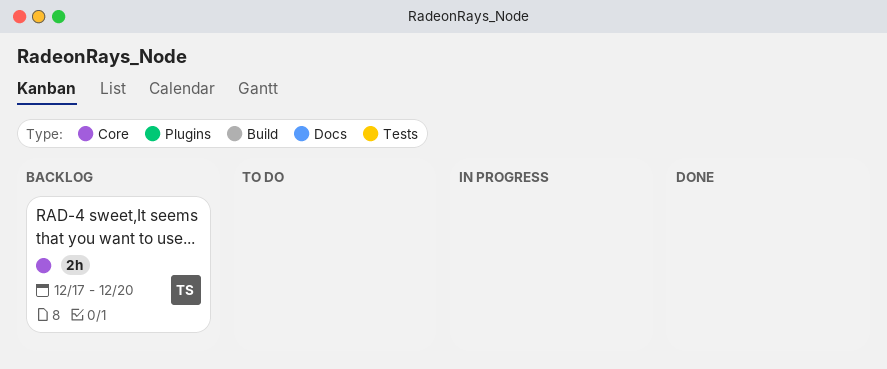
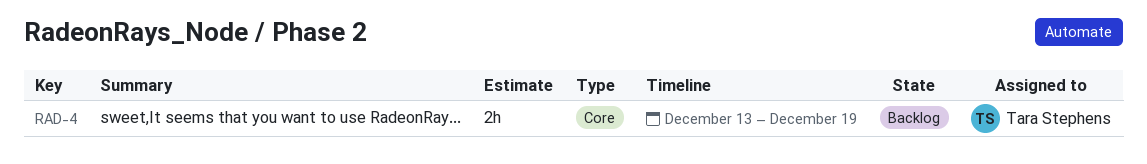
RAD-4, start: Dec 17 -> Dec 13
RAD-4, due: Dec 20 -> Dec 19

